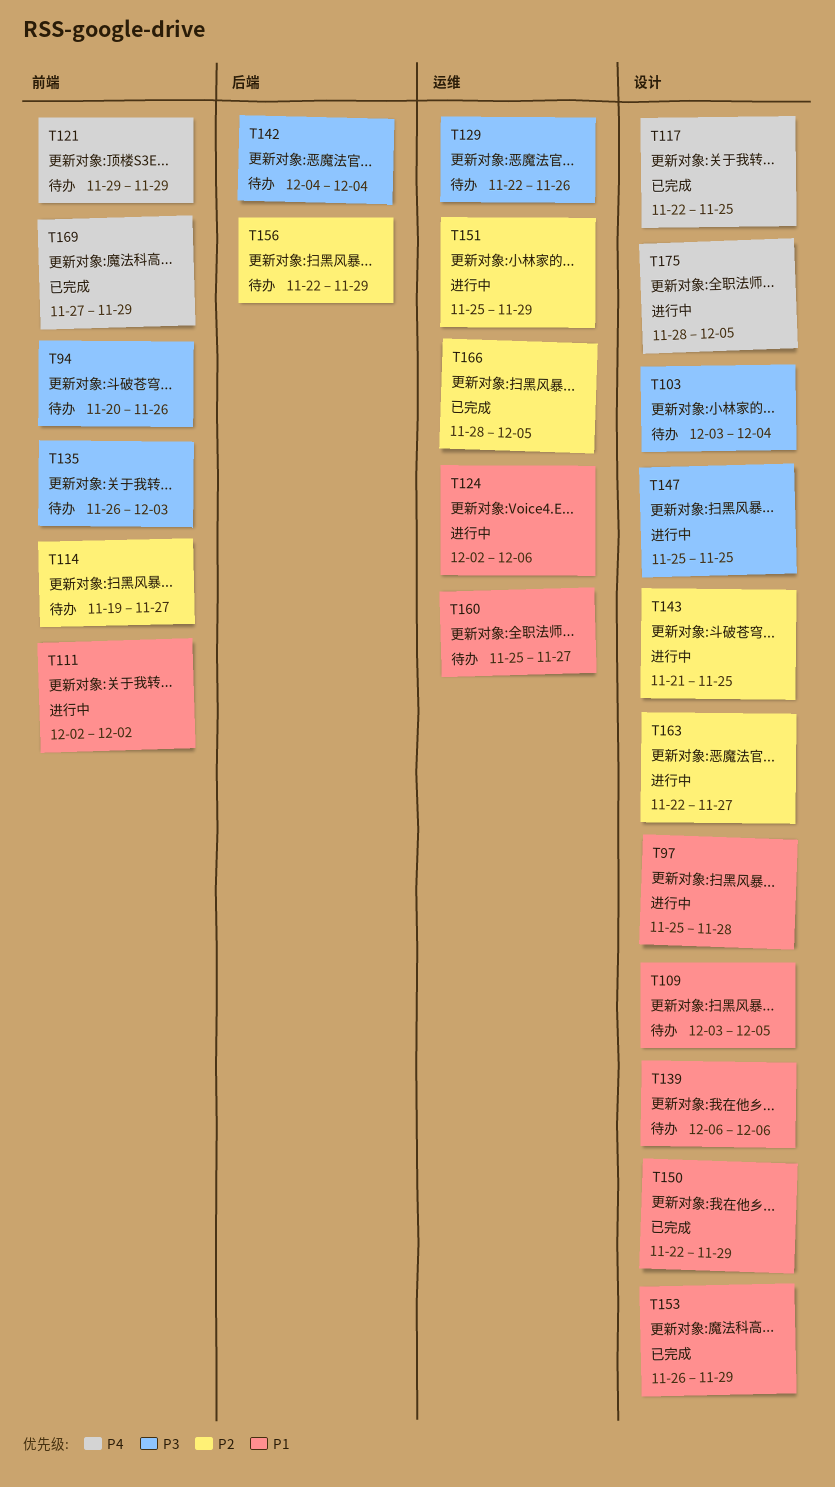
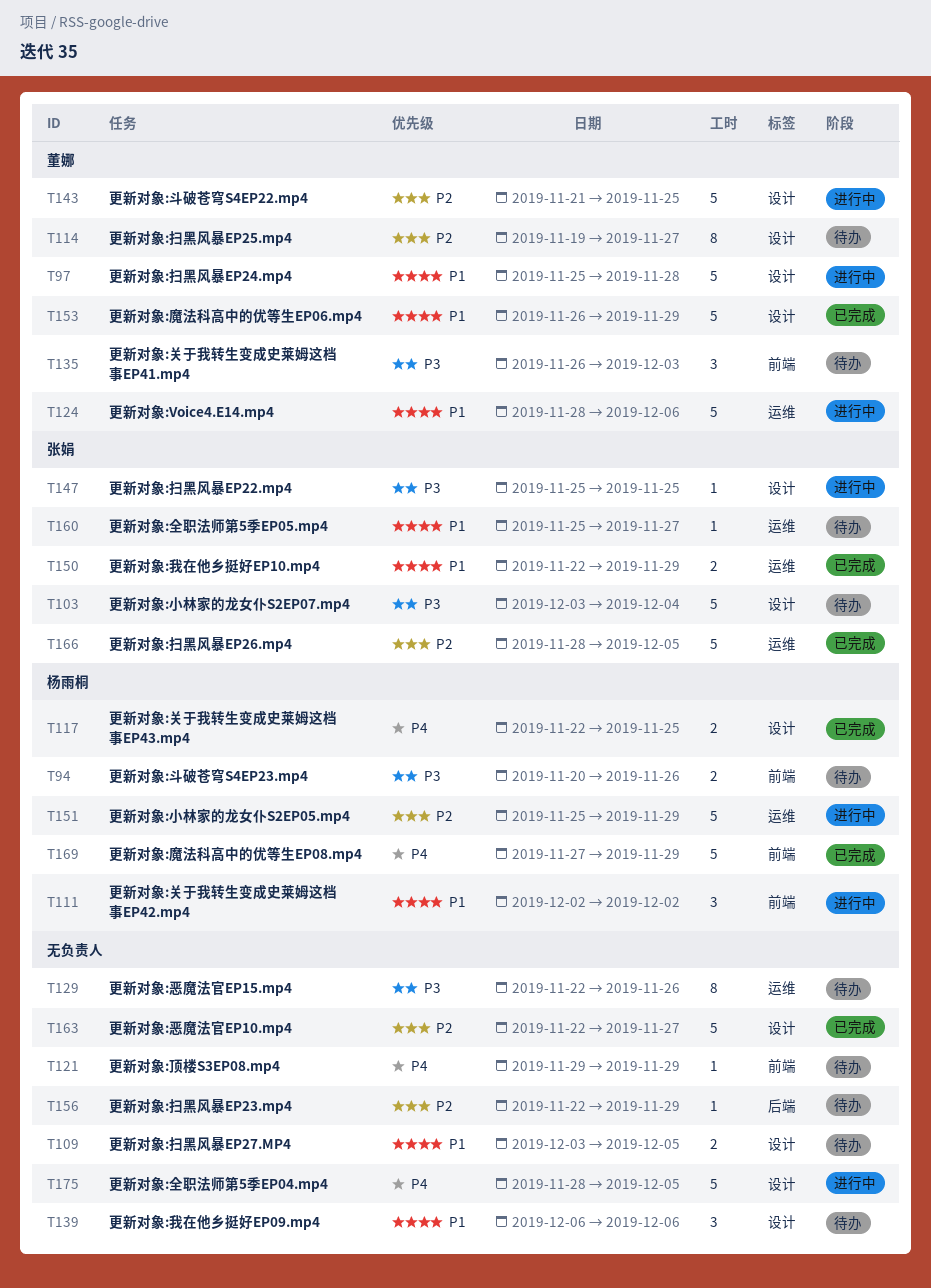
T114, label: 前端 -> 设计
T124, start: Dec 2 -> Nov 28
T142: present -> none
T150, label: 设计 -> 运维
T163, status: 进行中 -> 已完成

